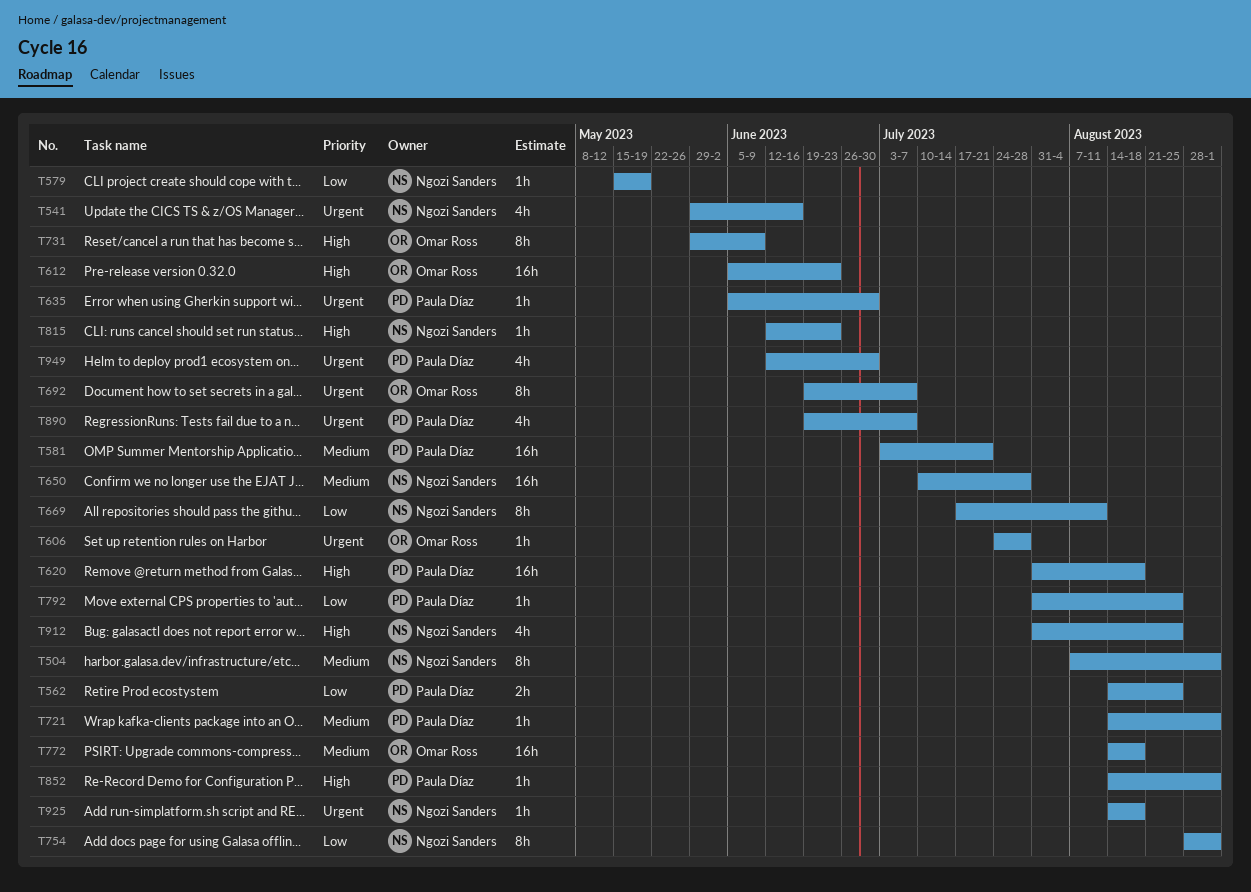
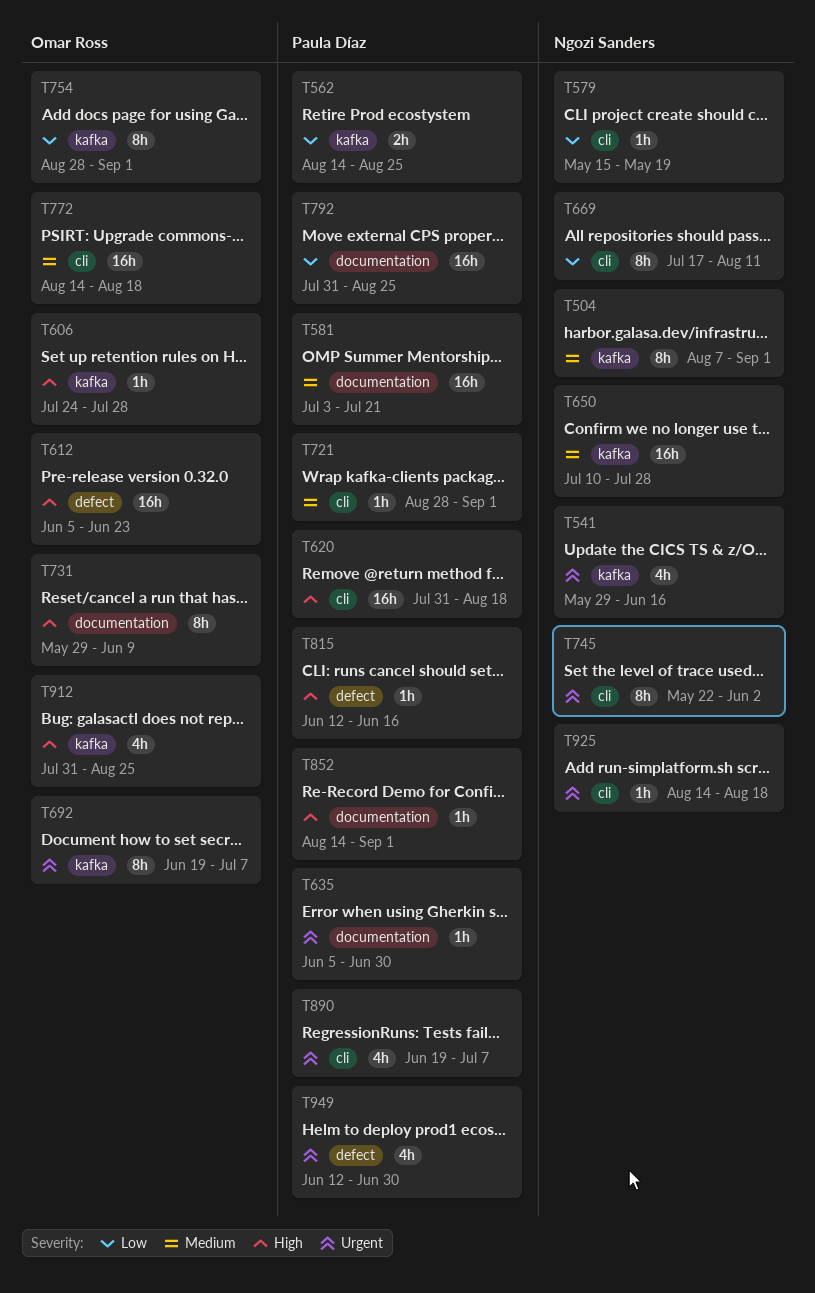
T606, priority: Urgent -> High
T721, start: Aug 14 -> Aug 28
T745: none -> present
T754, owner: Ngozi Sanders -> Omar Ross
T792, estimate: 1h -> 16h
T815, owner: Ngozi Sanders -> Paula Díaz
T815, due: Jun 23 -> Jun 16
T912, owner: Ngozi Sanders -> Omar Ross

